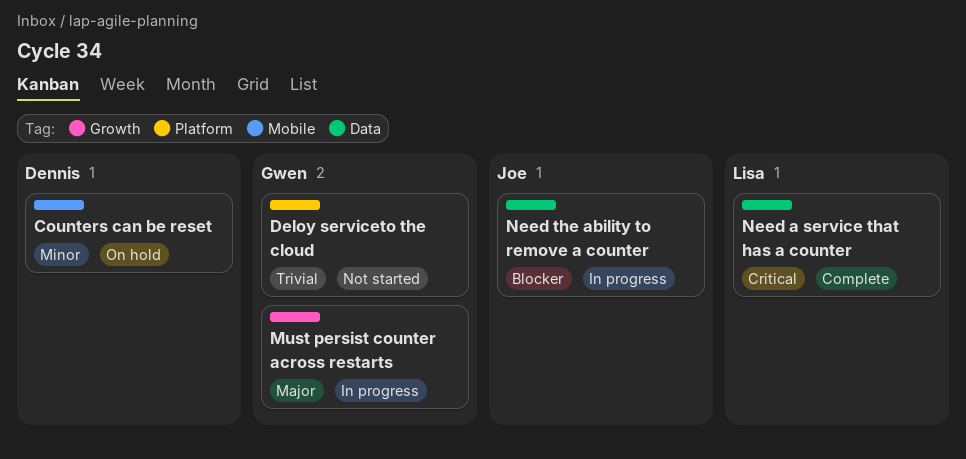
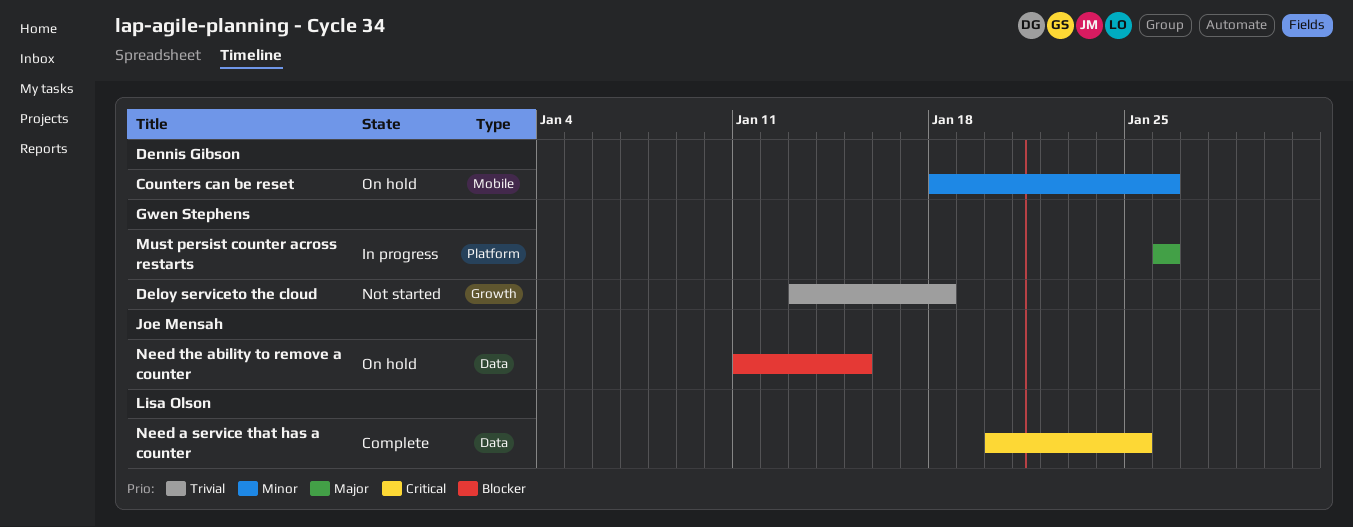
Deloy serviceto the cloud, label: Platform -> Growth
Must persist counter across restarts, label: Growth -> Platform
Need the ability to remove a counter, status: In progress -> On hold

